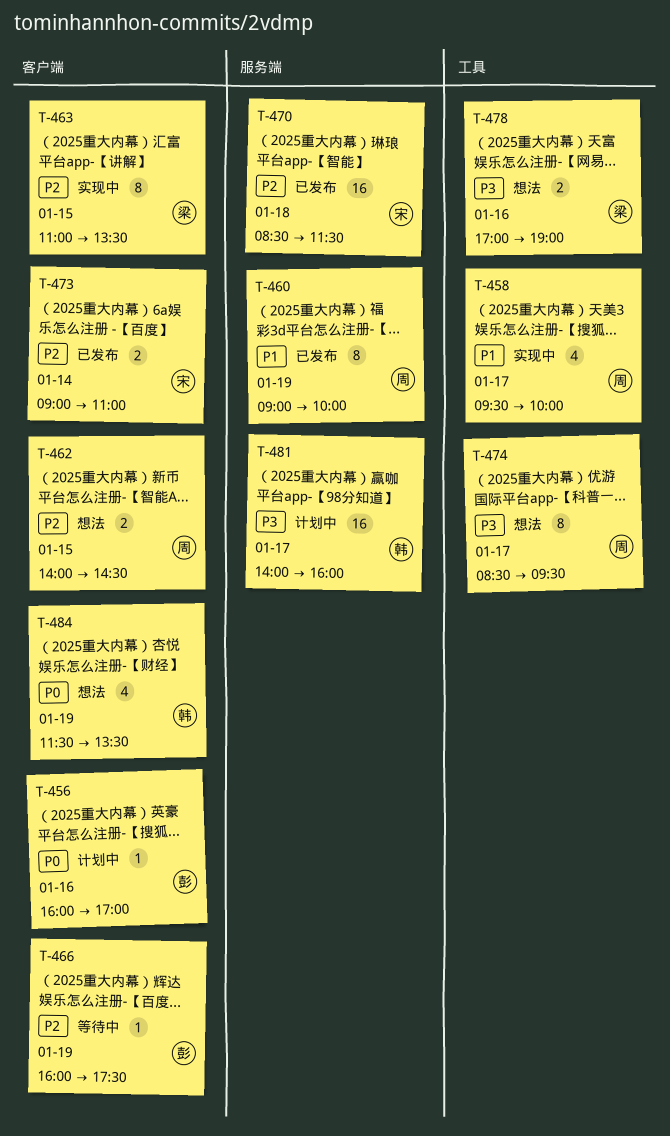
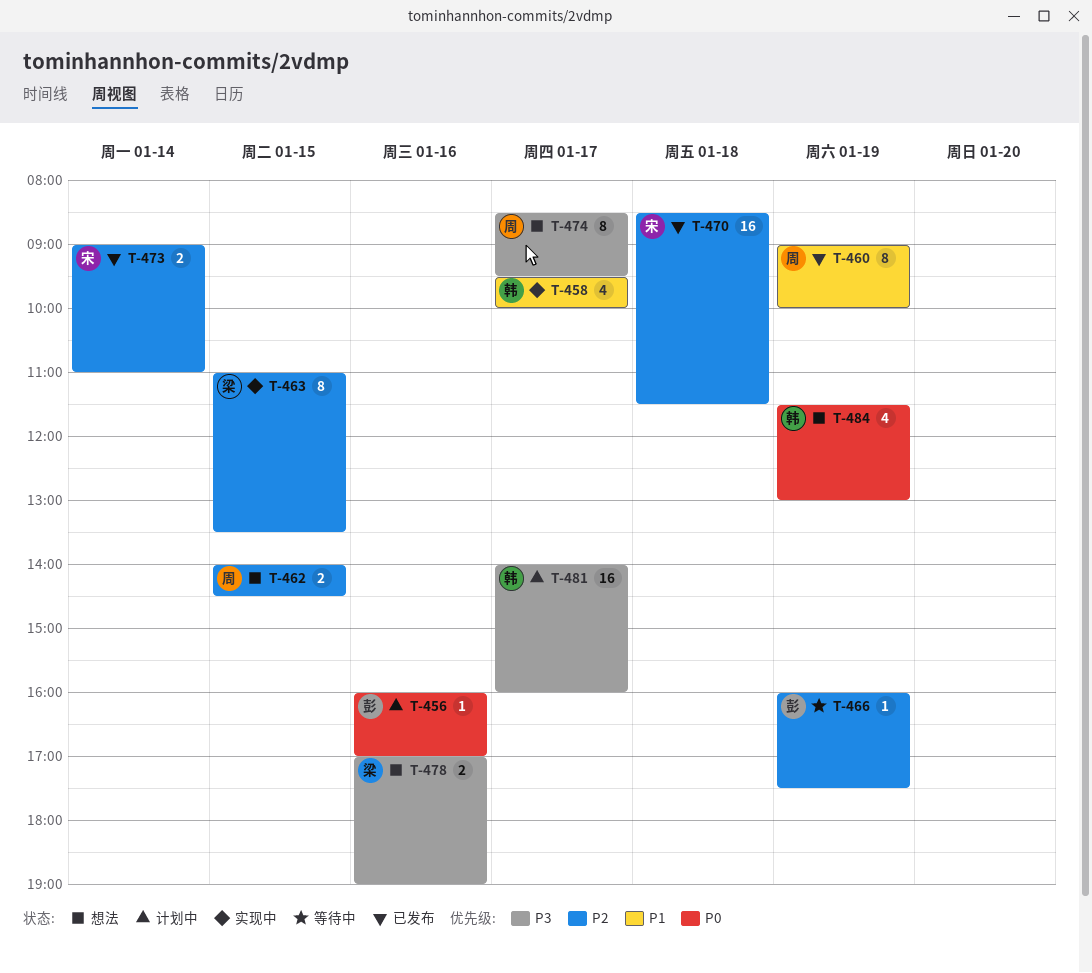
T-458, owner: 周 -> 韩
T-484, ends: 13:30 -> 13:00

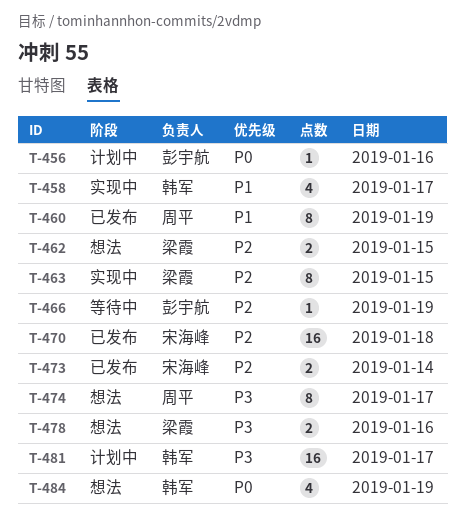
T-462, owner: 周平 -> 梁霞

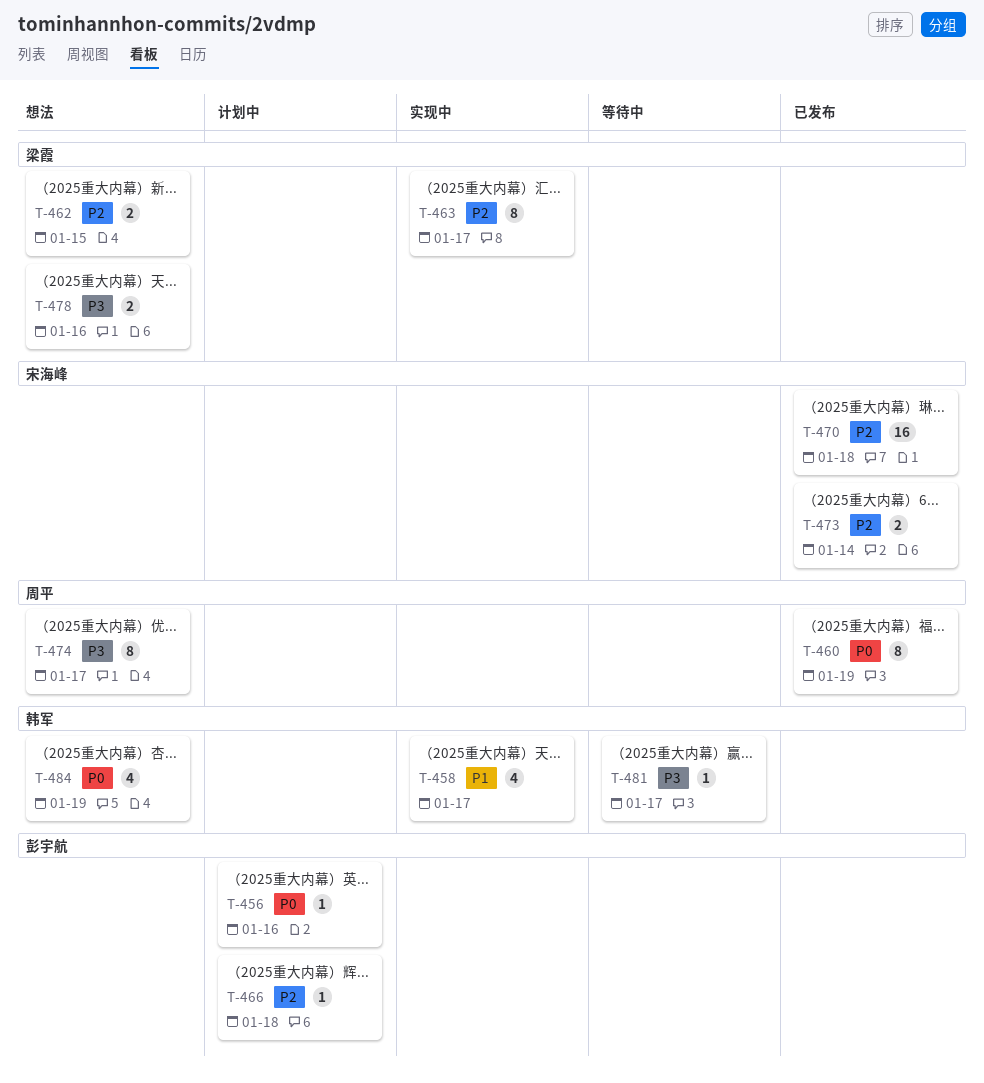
T-460, priority: P1 -> P0
T-463, day: Jan 15 -> Jan 17
T-466, status: 等待中 -> 计划中
T-466, day: Jan 19 -> Jan 18
T-481, status: 计划中 -> 等待中
T-481, estimate: 16 -> 1

